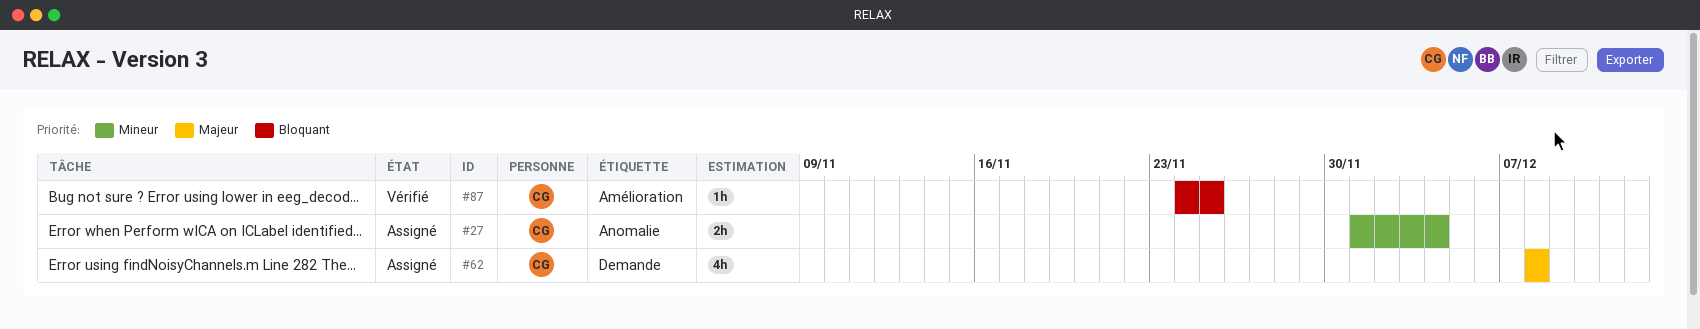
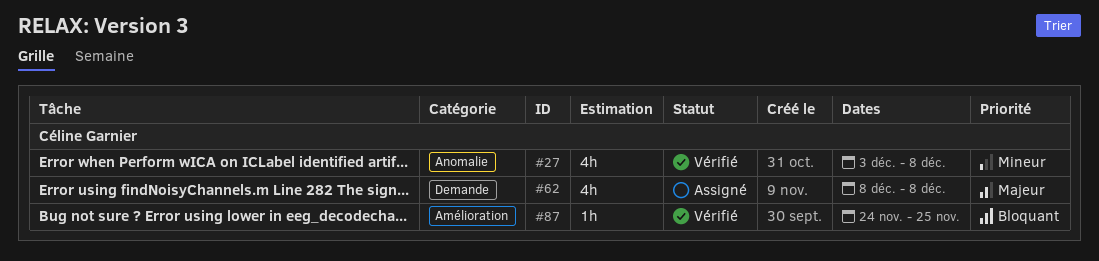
#27, status: Assigné -> Vérifié
#27, estimate: 2h -> 4h
#27, start: Dec 1 -> Dec 3
#27, due: Dec 4 -> Dec 8

